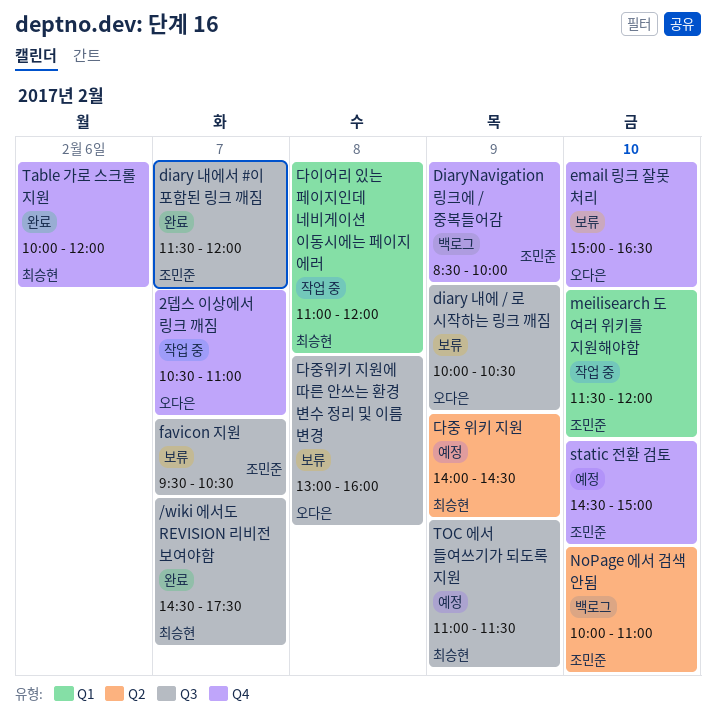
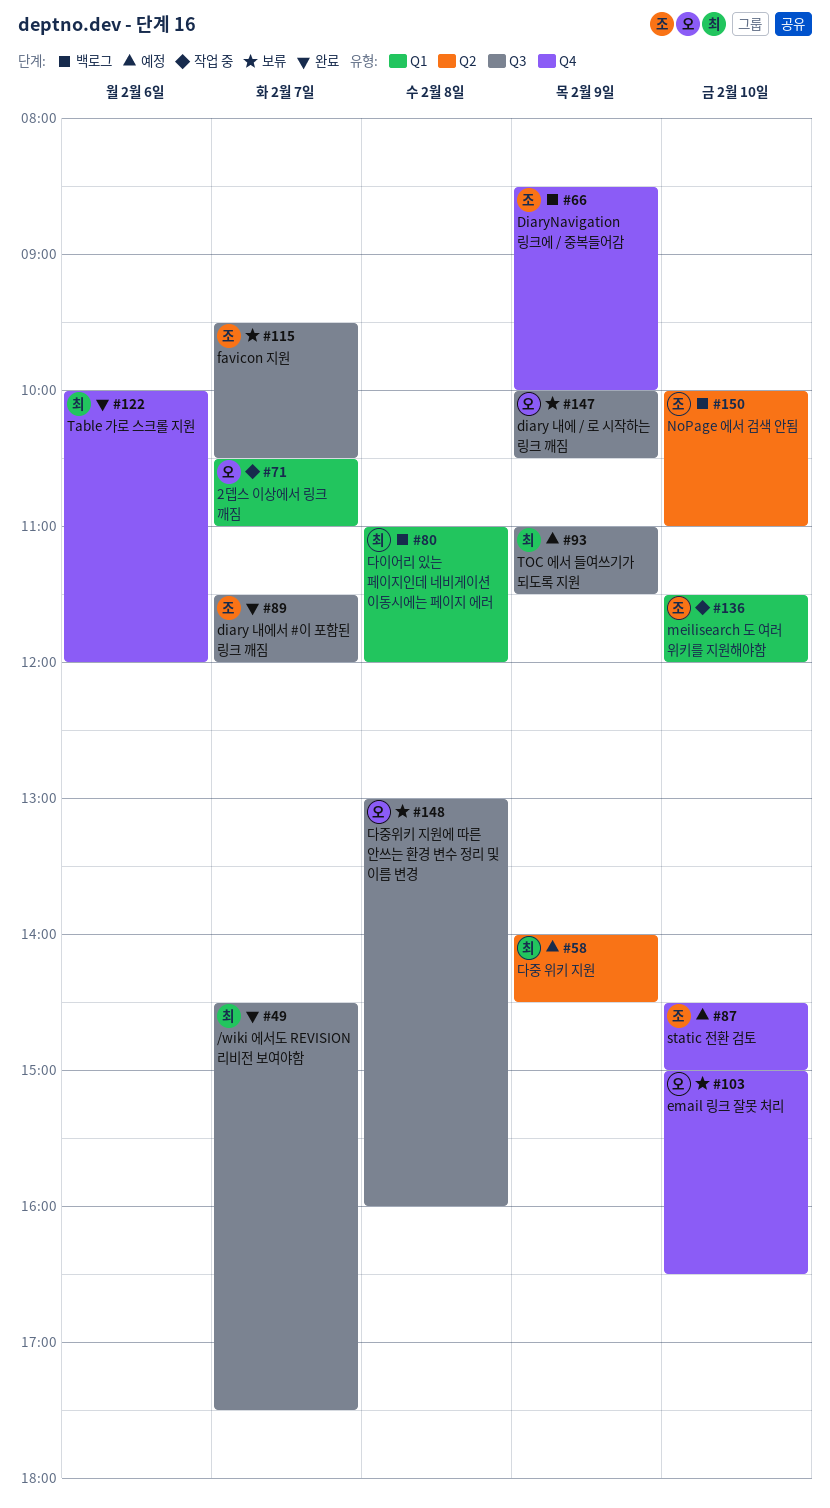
2뎁스 이상에서 링크 깨짐, label: Q4 -> Q1
다이어리 있는 페이지인데 네비게이션 이동시에는 페이지 에러, status: 작업 중 -> 백로그

